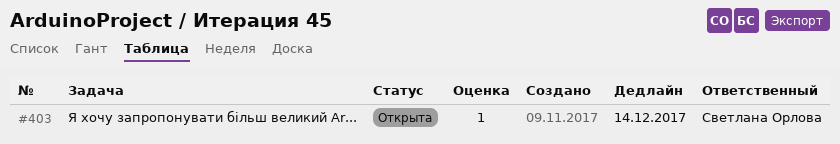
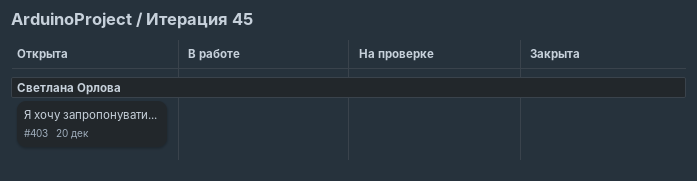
#403, due: Dec 14 -> Dec 20

